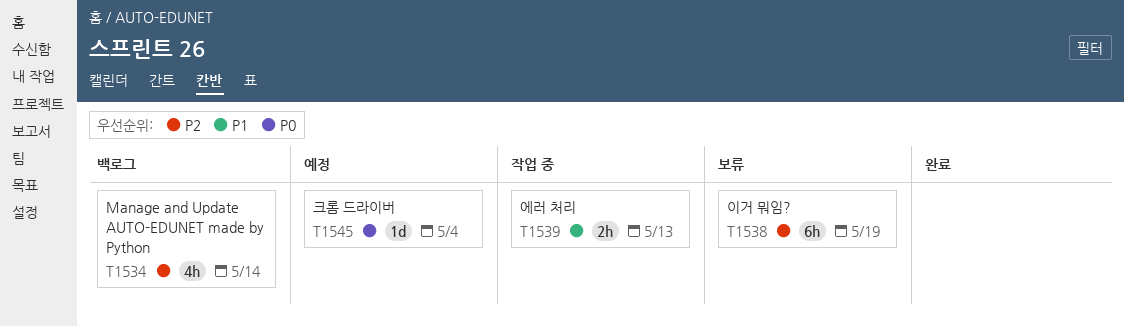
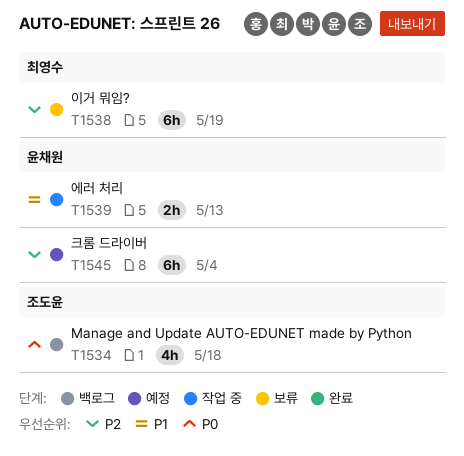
T1534, priority: P2 -> P0
T1534, due: May 14 -> May 18
T1545, priority: P0 -> P2
T1545, estimate: 1d -> 6h

